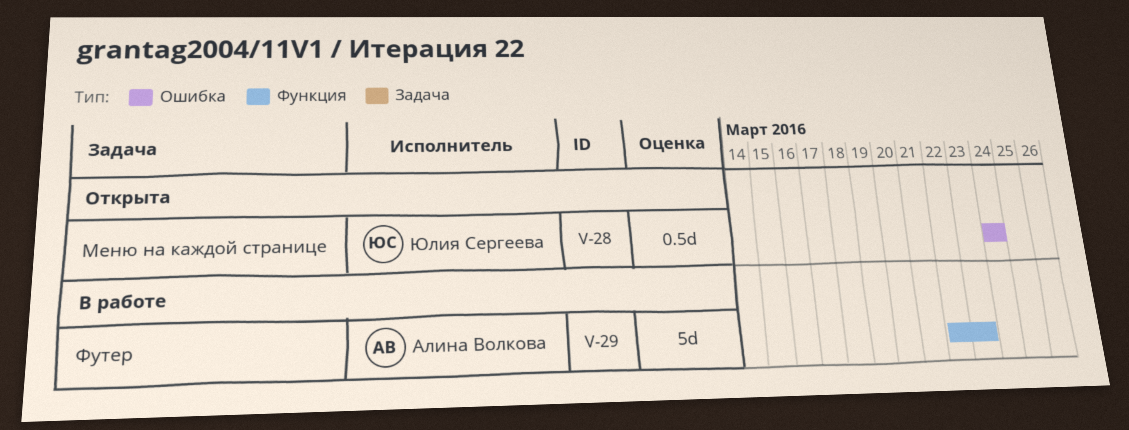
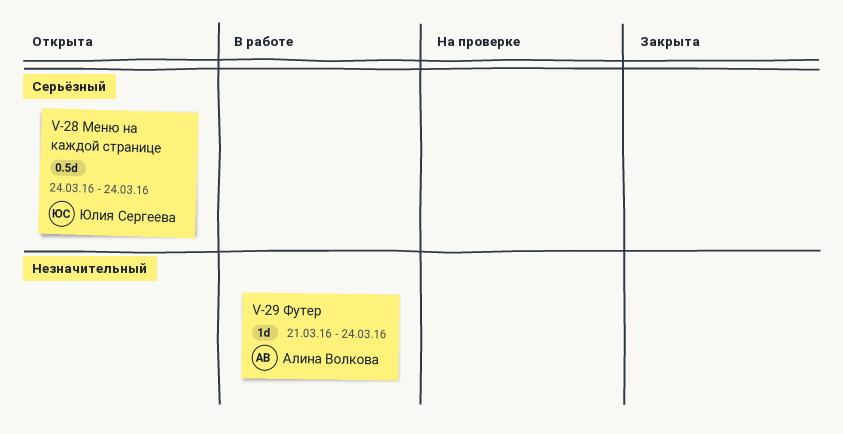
V-29, estimate: 5d -> 1d
V-29, start: Mar 22 -> Mar 21
V-29, due: Mar 23 -> Mar 24

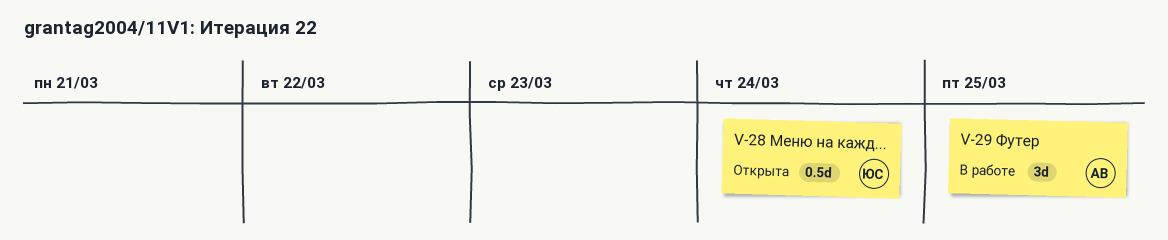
V-29, estimate: 1d -> 3d
V-29, due: Mar 24 -> Mar 25

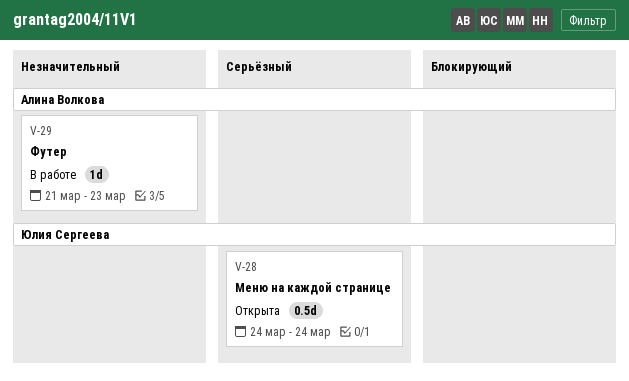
V-29, estimate: 3d -> 1d
V-29, due: Mar 25 -> Mar 23

